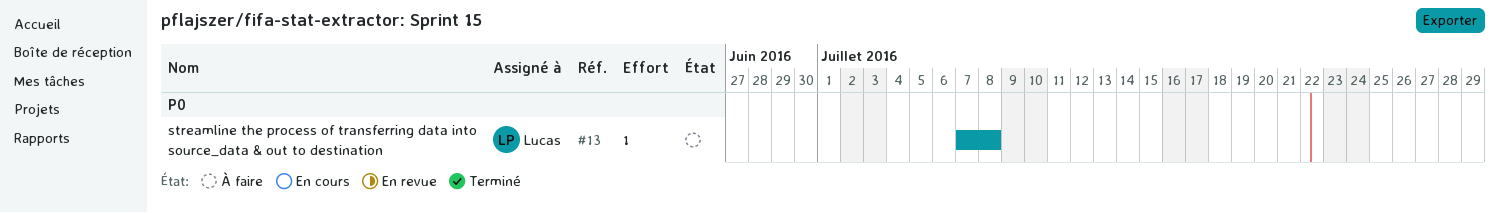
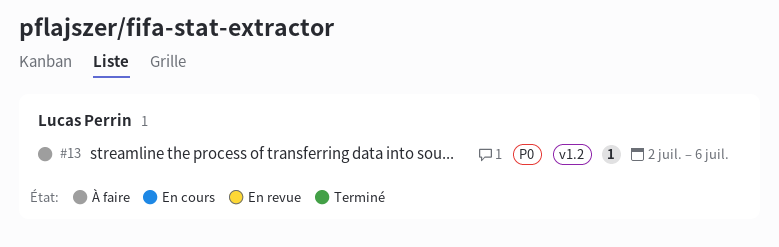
#13, start: Jul 7 -> Jul 2
#13, due: Jul 8 -> Jul 6

